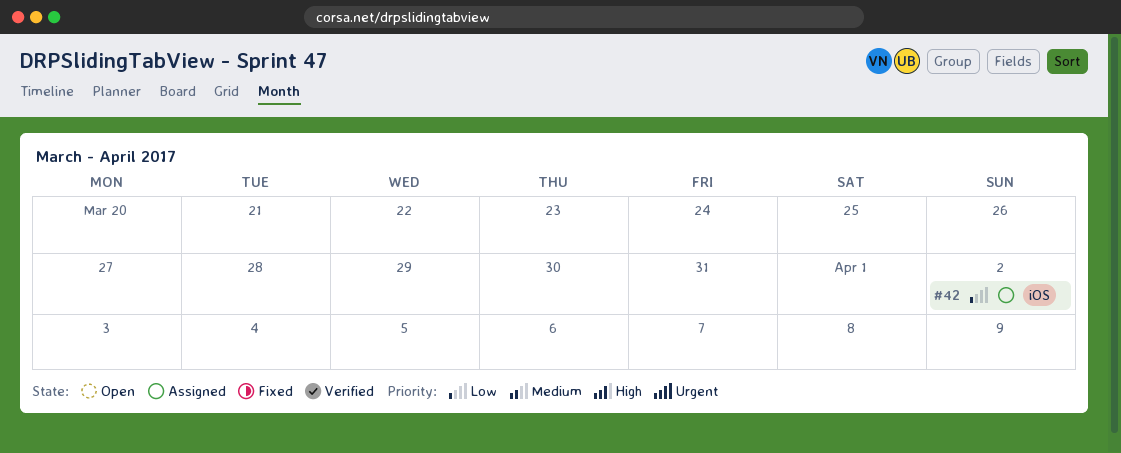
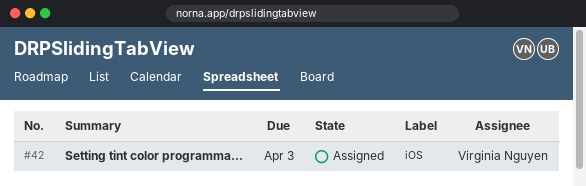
#42, due: Apr 2 -> Apr 3

